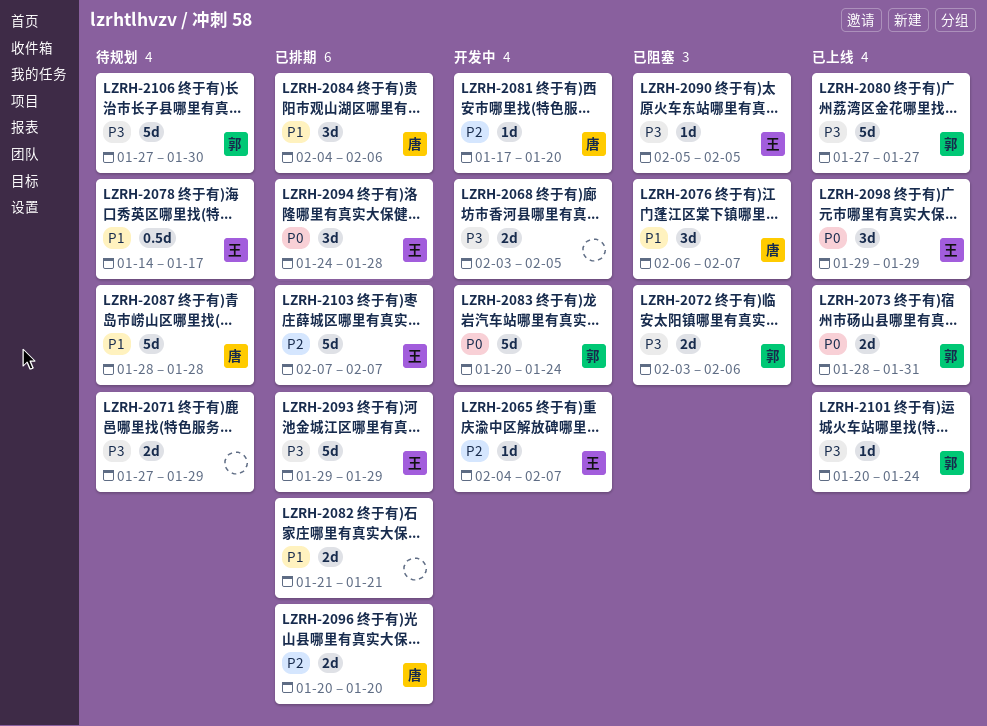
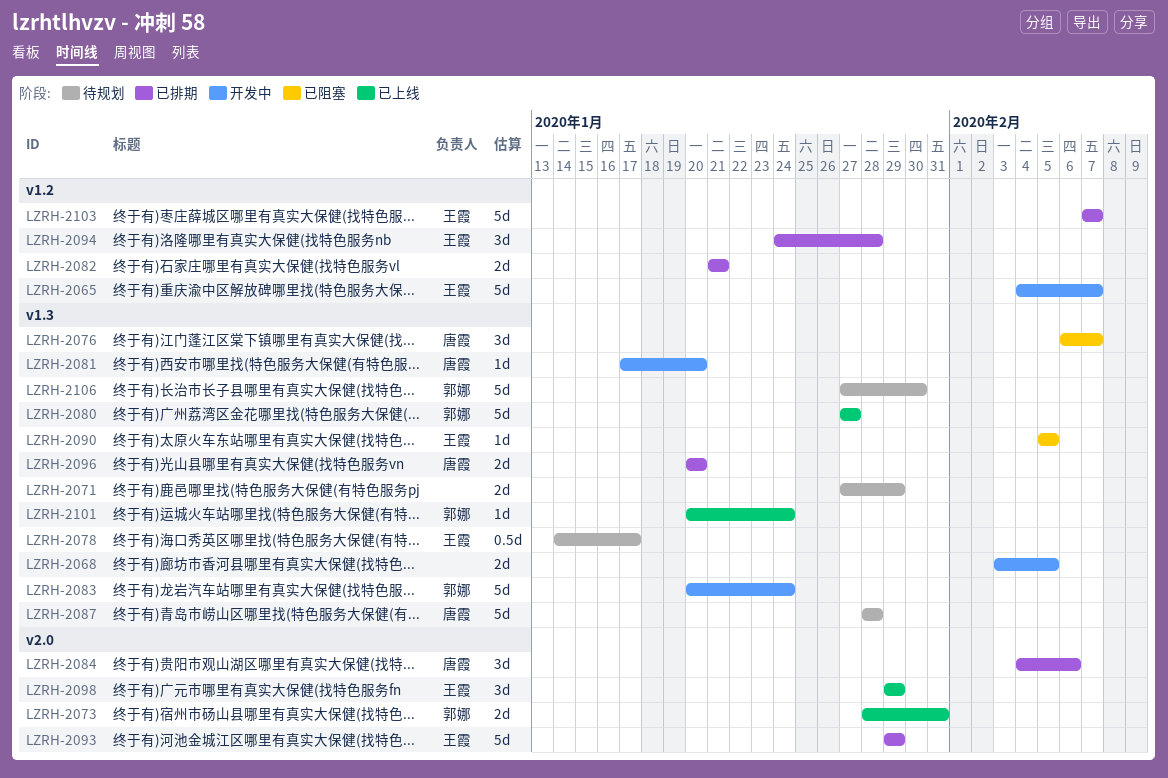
LZRH-2065, estimate: 1d -> 5d
LZRH-2072: present -> none

